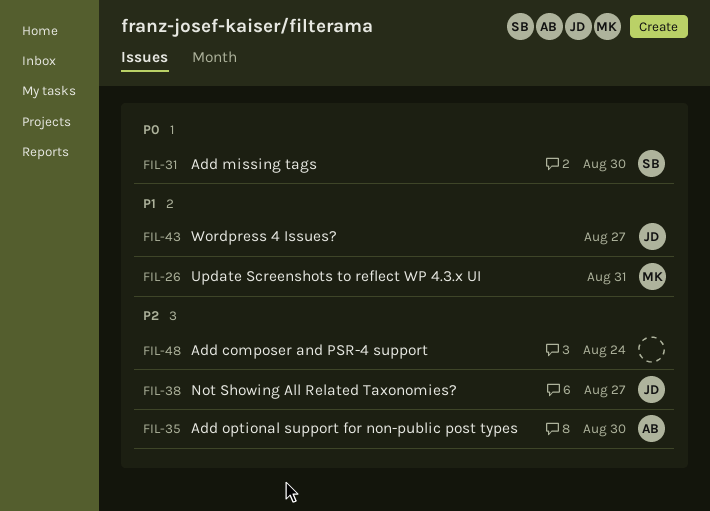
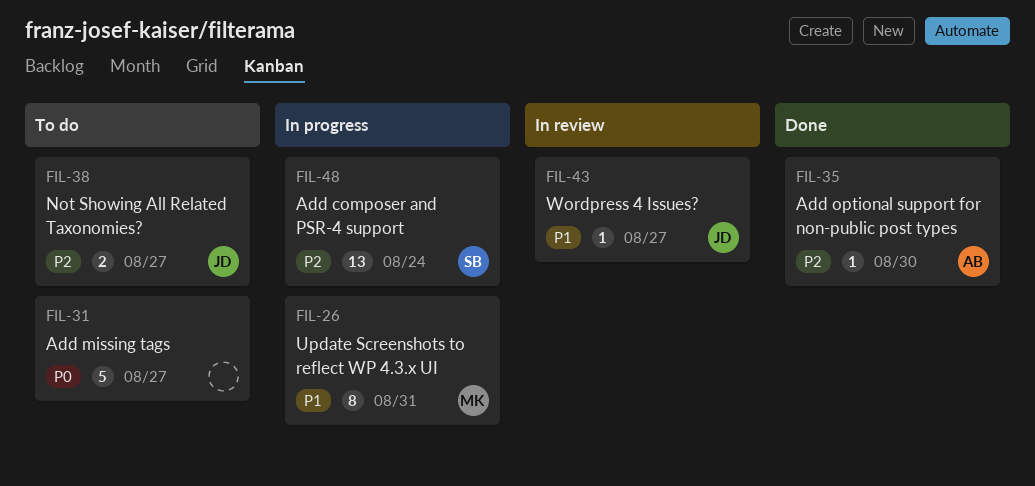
FIL-31, owner: SB -> none
FIL-31, due: Aug 30 -> Aug 27
FIL-48, owner: none -> SB

